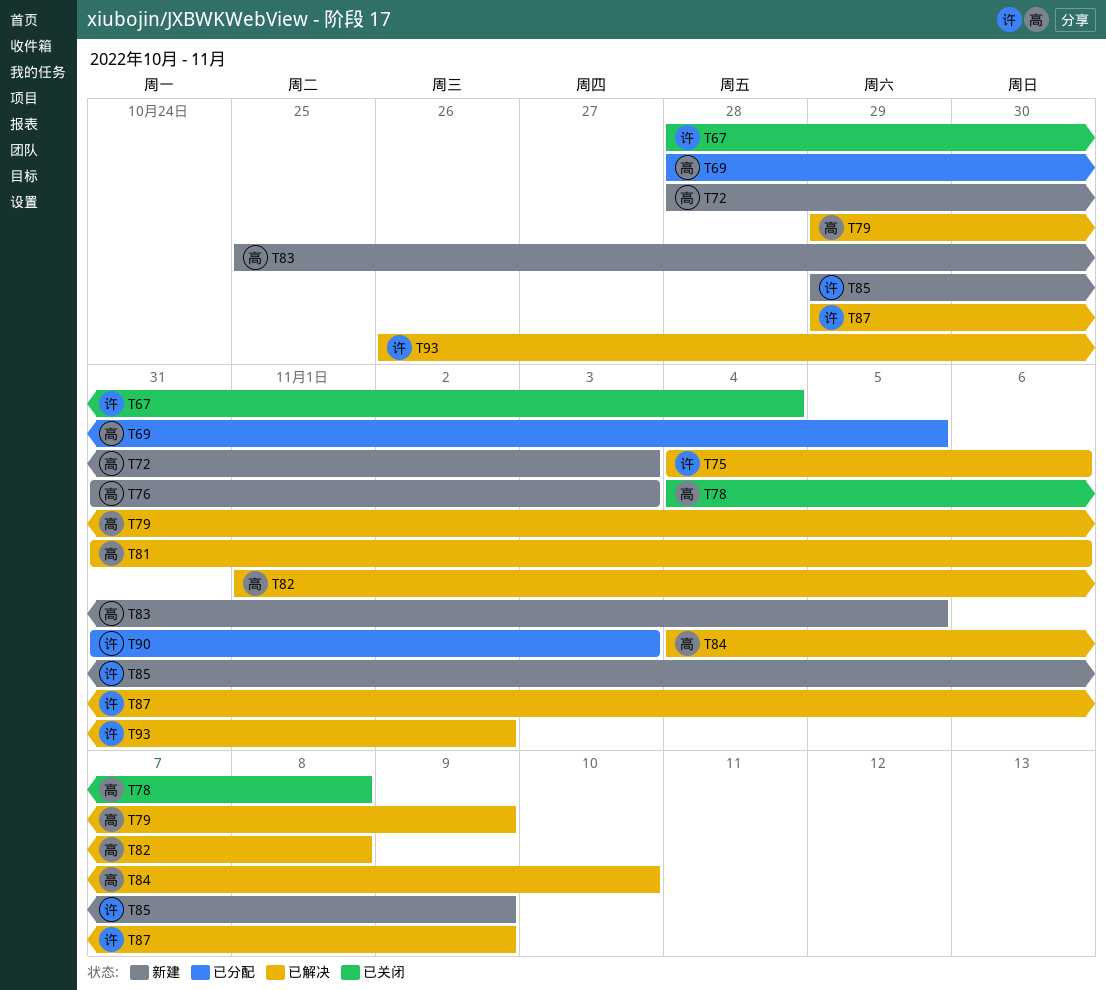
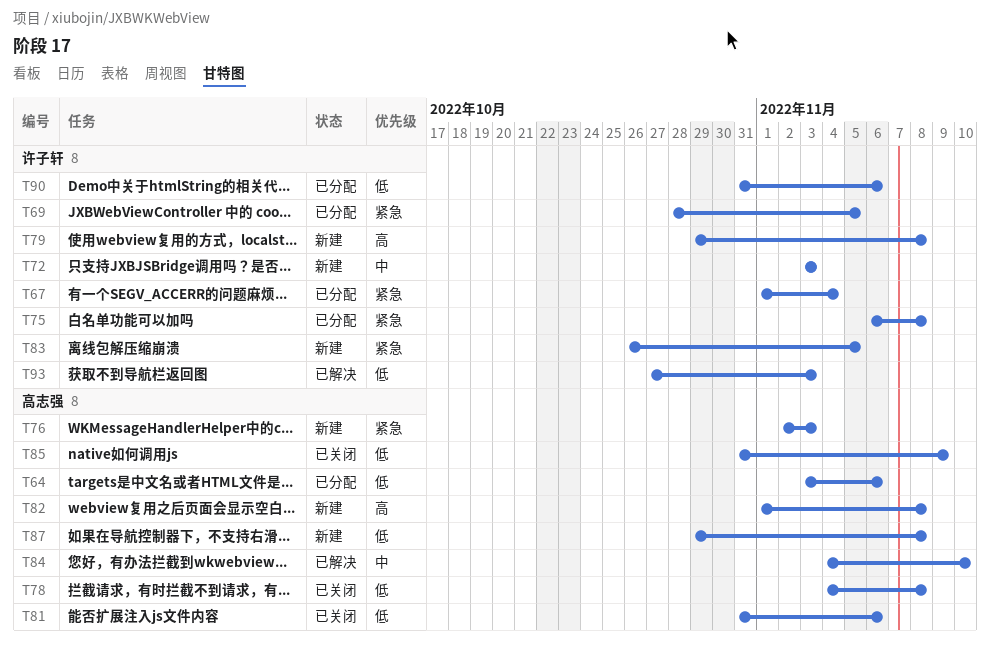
T64: none -> present
T67, status: 已关闭 -> 已分配
T67, start: Oct 28 -> Nov 1
T69, owner: 高志强 -> 许子轩
T72, owner: 高志强 -> 许子轩
T72, start: Oct 28 -> Nov 3
T75, status: 已解决 -> 已分配
T75, start: Nov 4 -> Nov 6
T75, due: Nov 6 -> Nov 8
T76, start: Oct 31 -> Nov 2
T79, status: 已解决 -> 新建
T79, owner: 高志强 -> 许子轩
T79, due: Nov 9 -> Nov 8
T81, status: 已解决 -> 已关闭
T82, status: 已解决 -> 新建
T83, owner: 高志强 -> 许子轩
T83, start: Oct 25 -> Oct 26
T85, status: 新建 -> 已关闭
T85, owner: 许子轩 -> 高志强
T85, start: Oct 29 -> Oct 31
T87, status: 已解决 -> 新建
T87, owner: 许子轩 -> 高志强
T87, due: Nov 9 -> Nov 8
T90, due: Nov 3 -> Nov 6
T93, start: Oct 26 -> Oct 27
T93, due: Nov 2 -> Nov 3

